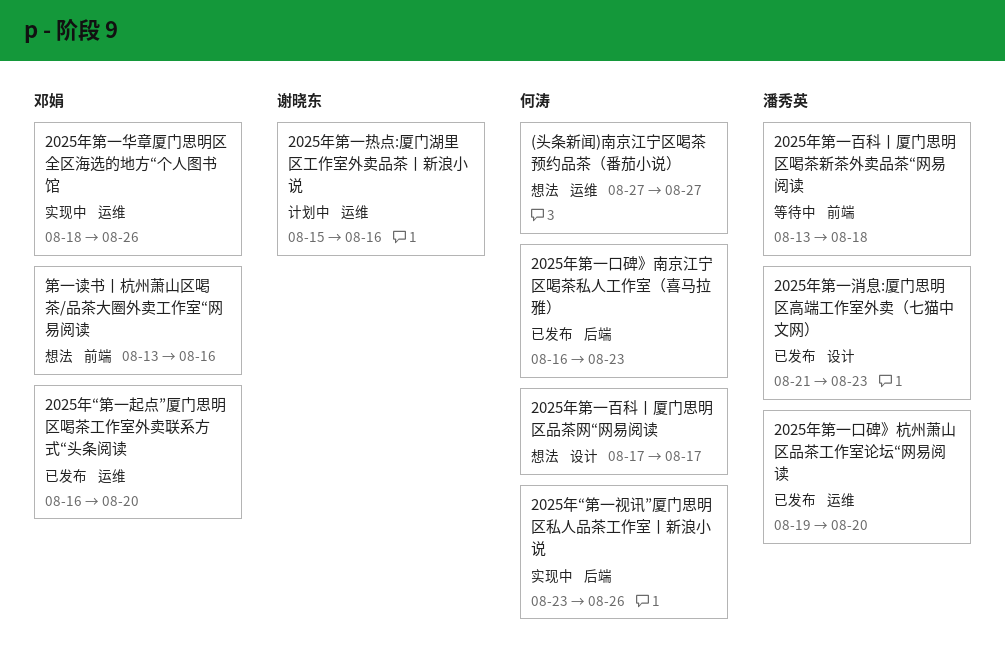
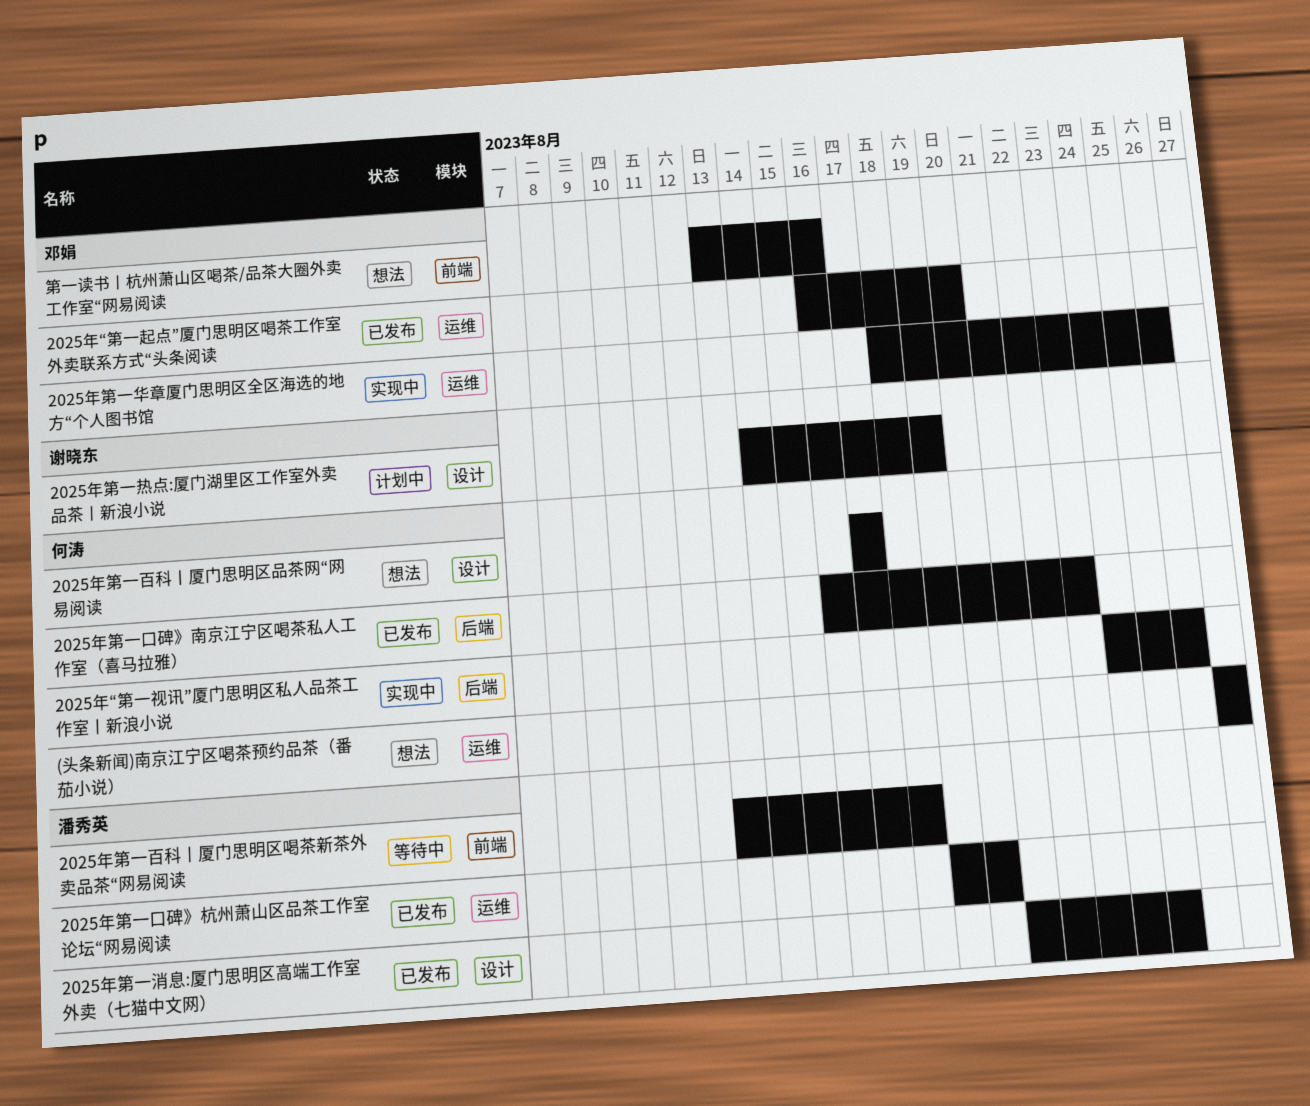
2025年“第一视讯”厦门思明区私人品茶工作室丨新浪小说, start: Aug 23 -> Aug 24
2025年第一消息:厦门思明区高端工作室外卖（七猫中文网）, due: Aug 23 -> Aug 25
2025年第一热点:厦门湖里区工作室外卖品茶丨新浪小说, label: 运维 -> 设计
2025年第一热点:厦门湖里区工作室外卖品茶丨新浪小说, start: Aug 15 -> Aug 14
2025年第一热点:厦门湖里区工作室外卖品茶丨新浪小说, due: Aug 16 -> Aug 19

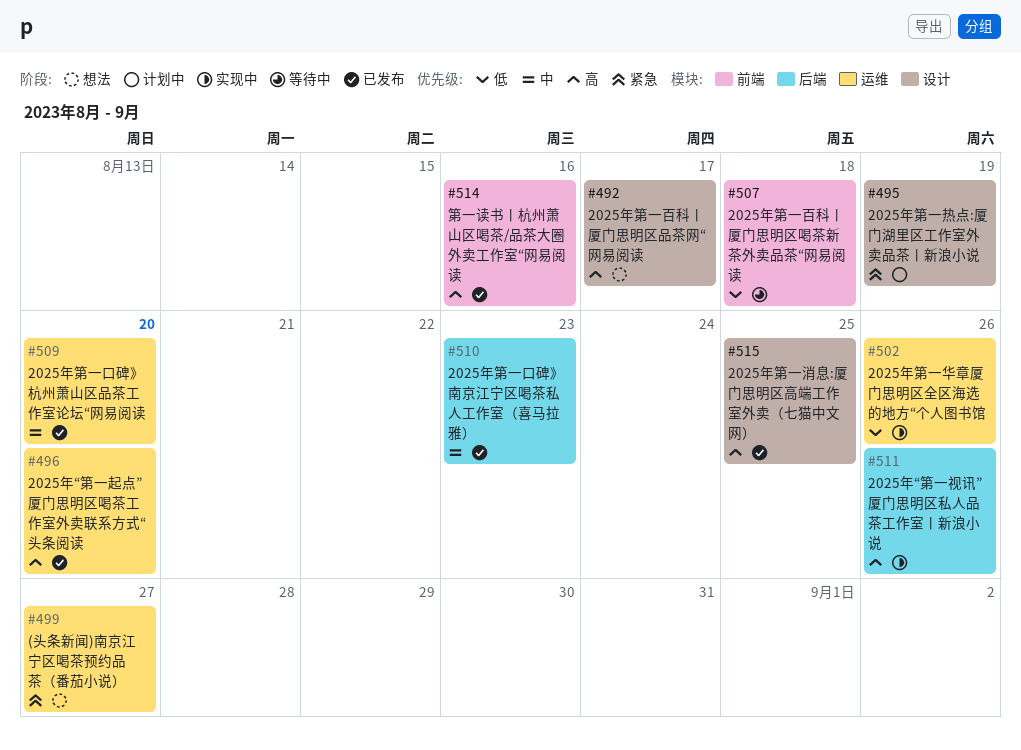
第一读书丨杭州萧山区喝茶/品茶大圈外卖工作室“网易阅读, status: 想法 -> 已发布

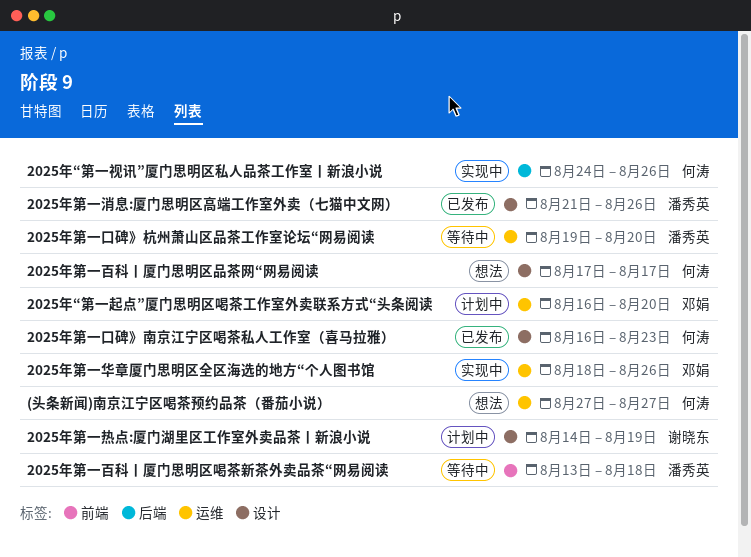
2025年“第一起点”厦门思明区喝茶工作室外卖联系方式“头条阅读, status: 已发布 -> 计划中
2025年第一口碑》南京江宁区喝茶私人工作室（喜马拉雅）, label: 后端 -> 设计
2025年第一口碑》杭州萧山区品茶工作室论坛“网易阅读, status: 已发布 -> 等待中
2025年第一消息:厦门思明区高端工作室外卖（七猫中文网）, due: Aug 25 -> Aug 26
第一读书丨杭州萧山区喝茶/品茶大圈外卖工作室“网易阅读: present -> none

